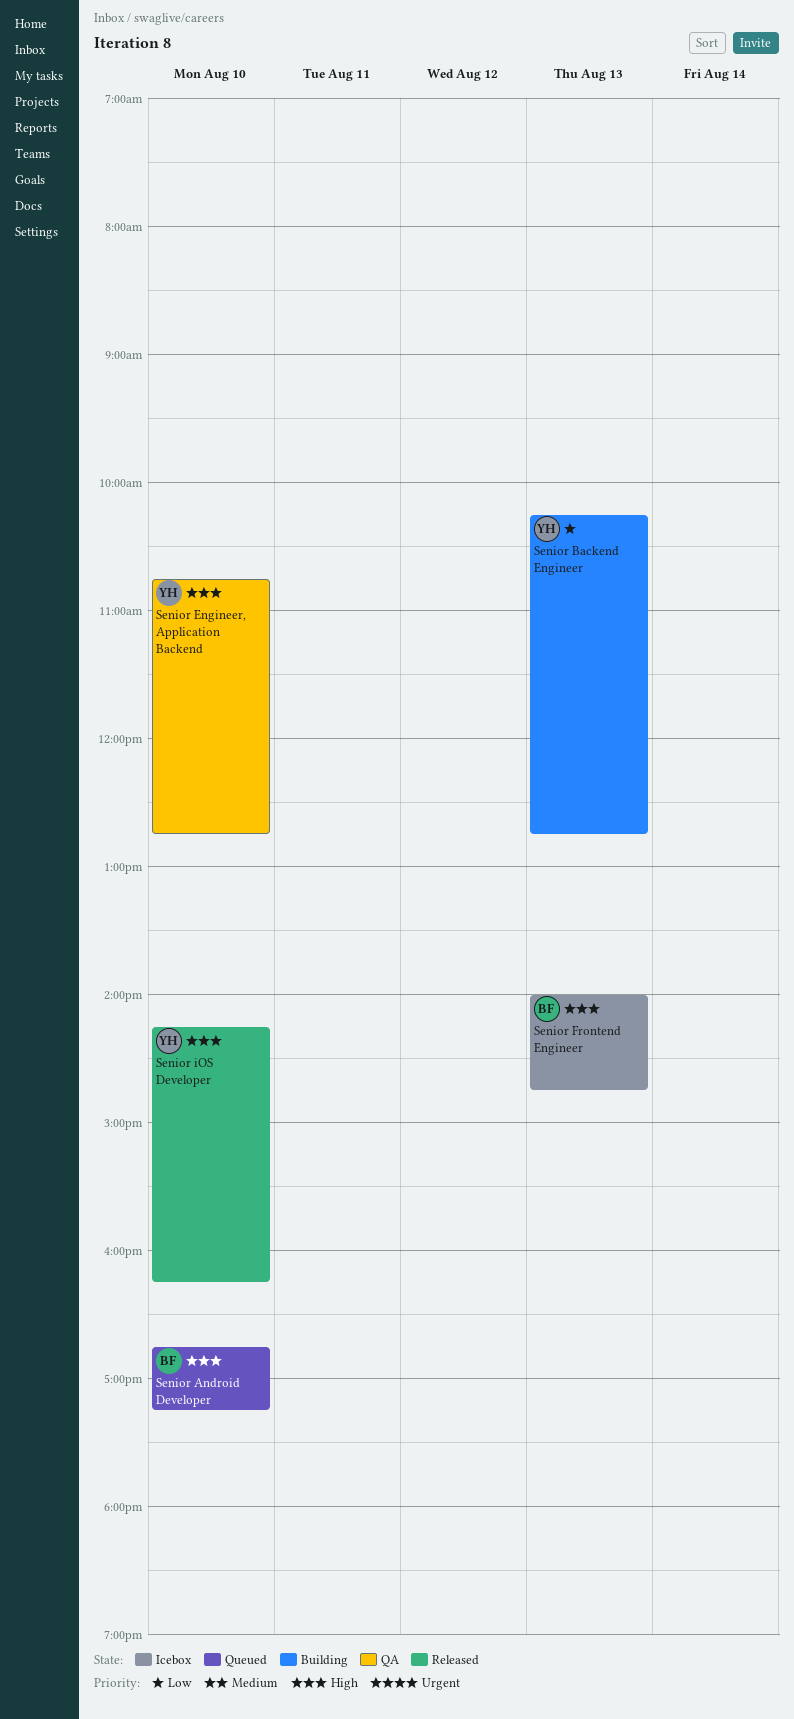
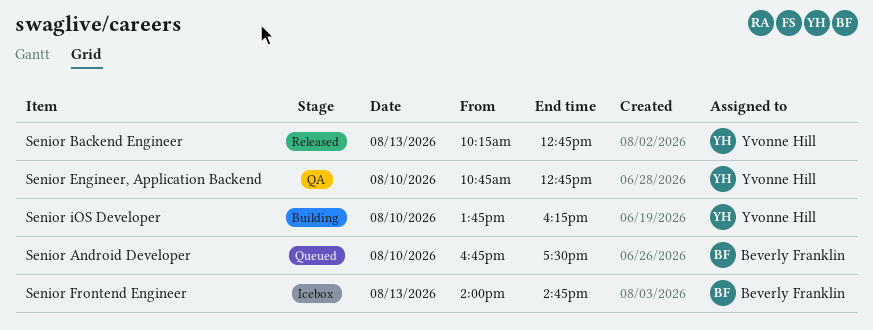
Senior Android Developer, ends: 17:15 -> 17:30
Senior Backend Engineer, status: Building -> Released
Senior iOS Developer, status: Released -> Building
Senior iOS Developer, begins: 14:15 -> 13:45

